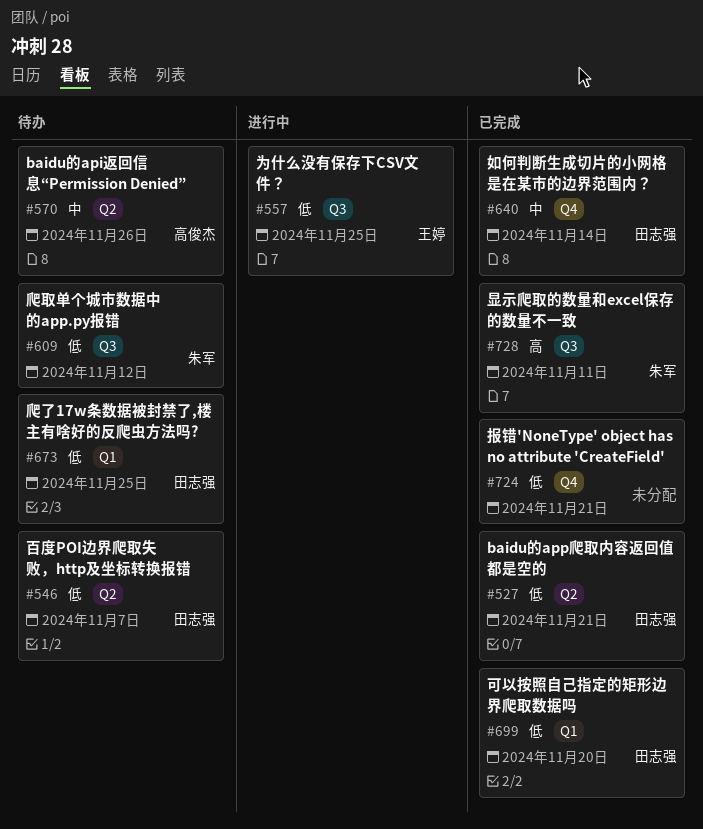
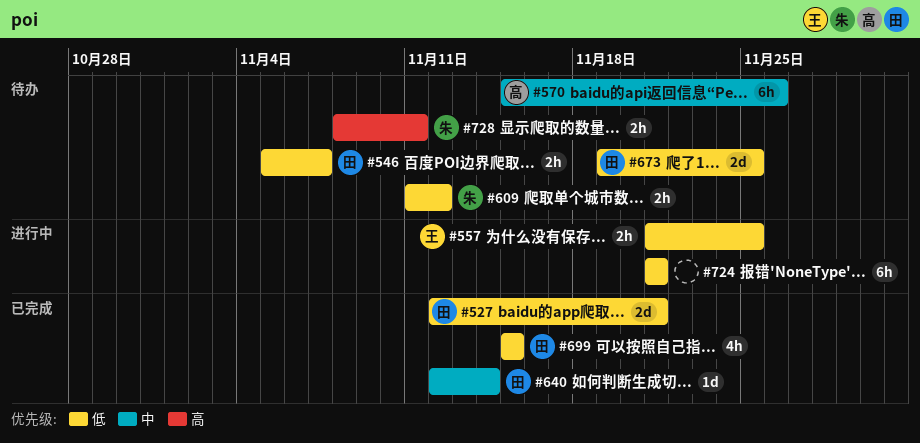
#699, due: Nov 20 -> Nov 15
#724, status: 已完成 -> 进行中
#728, status: 已完成 -> 待办

